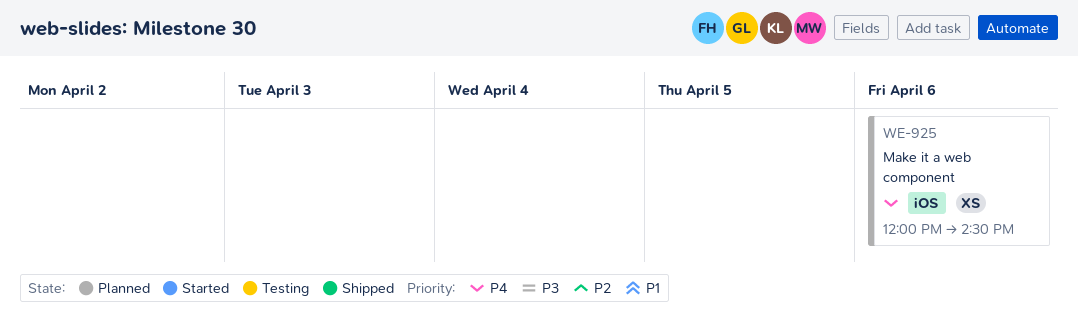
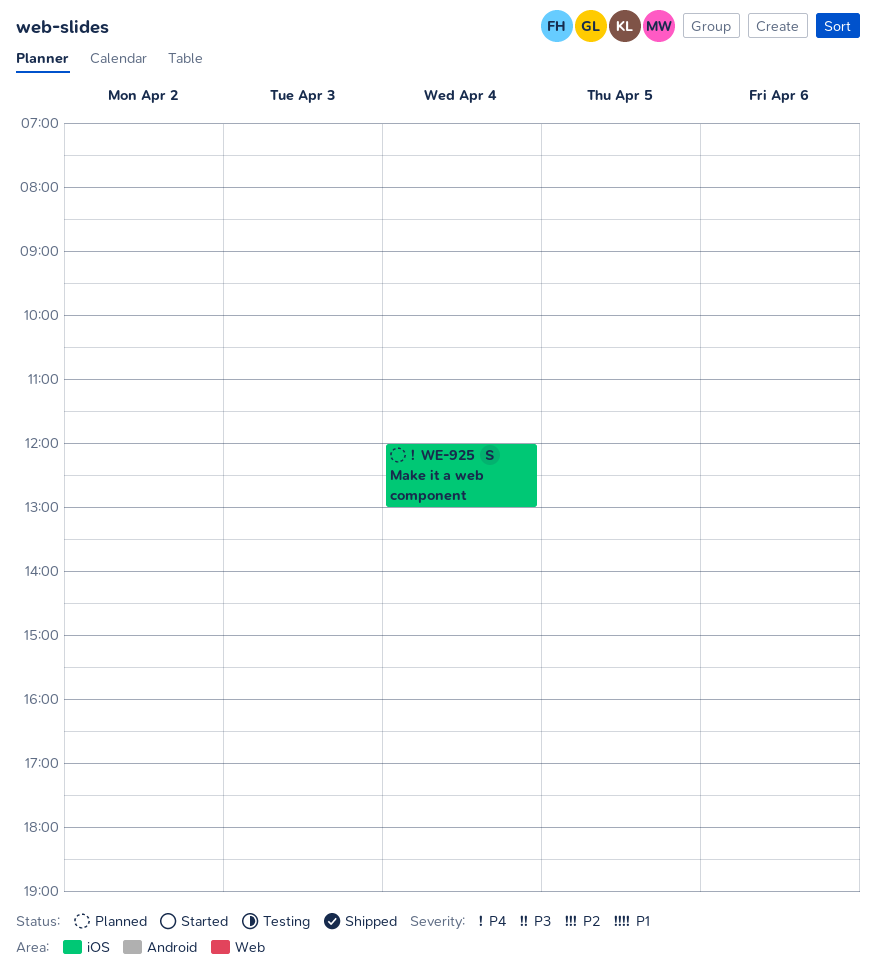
WE-925, estimate: XS -> S
WE-925, day: Apr 6 -> Apr 4
WE-925, ends: 14:30 -> 13:00

